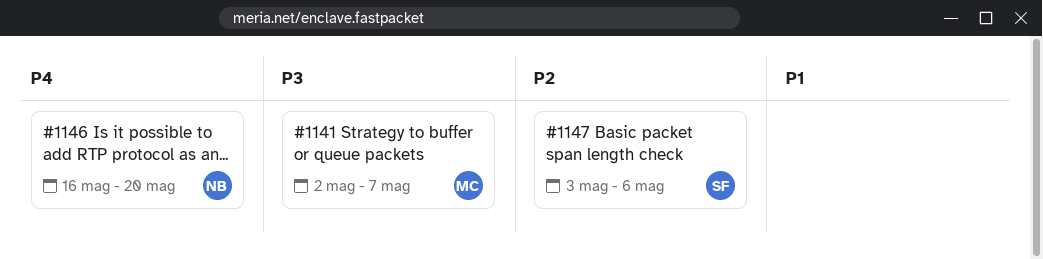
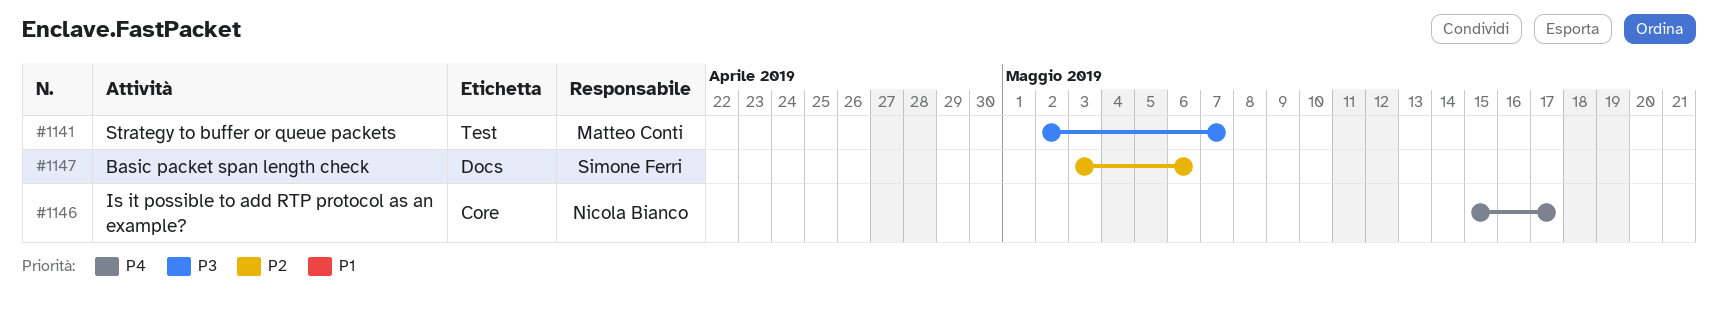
#1146, start: May 16 -> May 15
#1146, due: May 20 -> May 17

